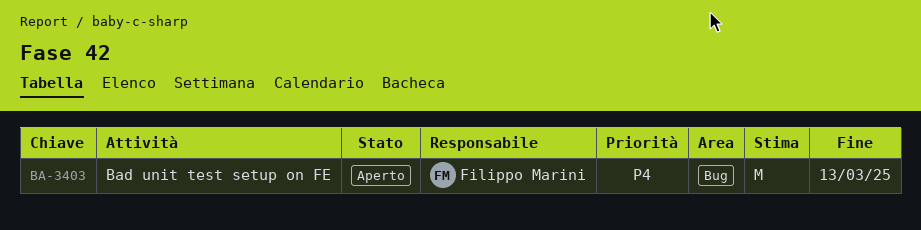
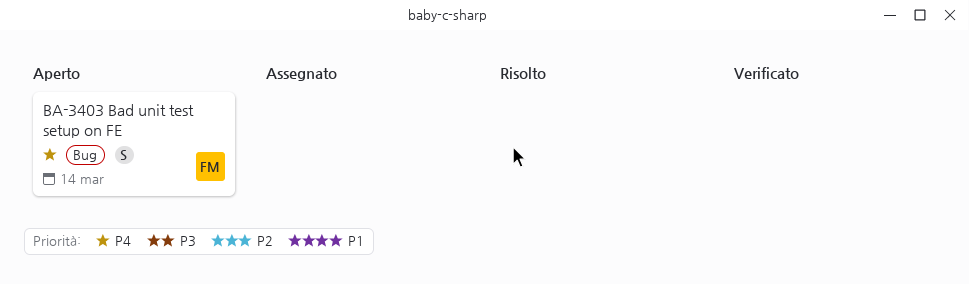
BA-3403, estimate: M -> S
BA-3403, due: Mar 13 -> Mar 14

